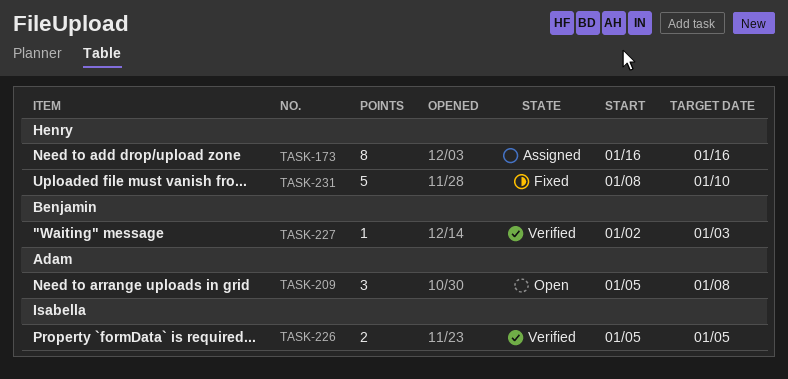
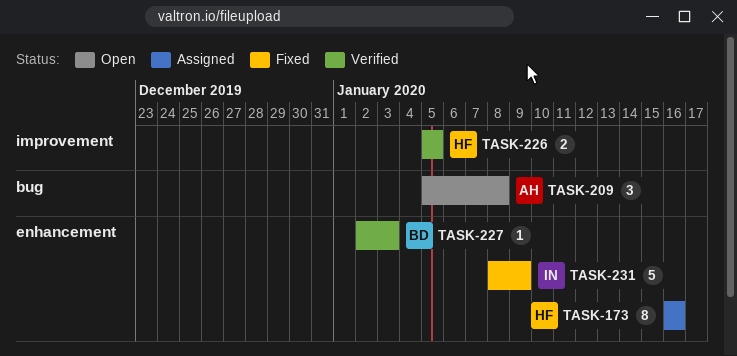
TASK-226, owner: Isabella -> Henry
TASK-231, owner: Henry -> Isabella
TASK-231, due: Jan 10 -> Jan 9

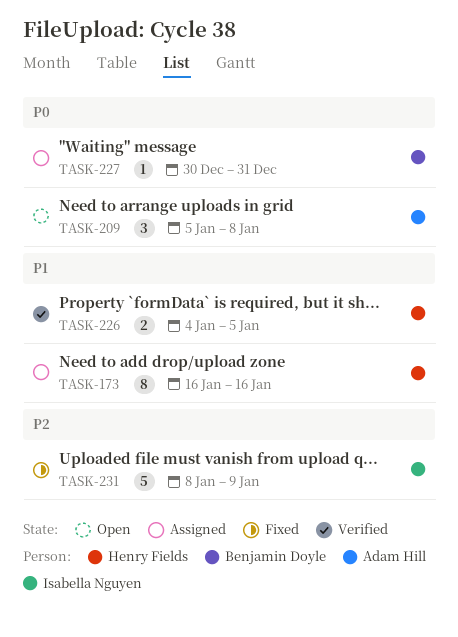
TASK-226, start: Jan 5 -> Jan 4
TASK-227, status: Verified -> Assigned
TASK-227, start: Jan 2 -> Dec 30
TASK-227, due: Jan 3 -> Dec 31

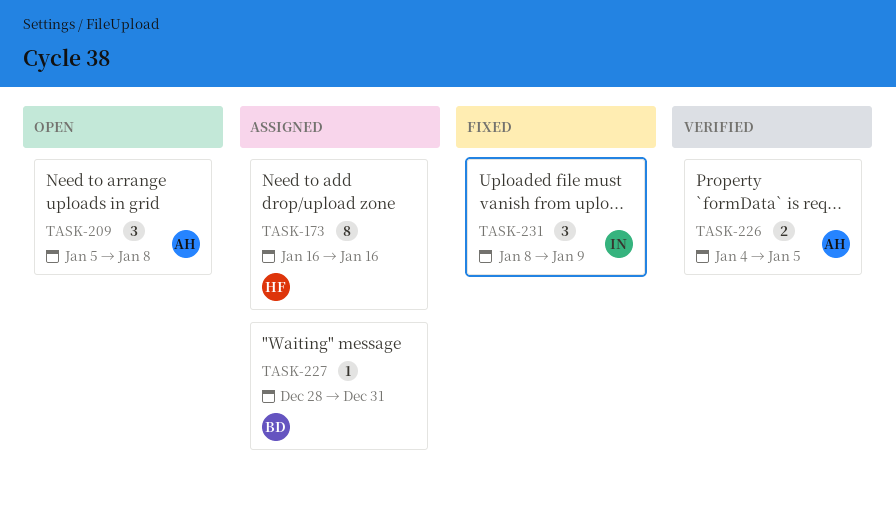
TASK-226, owner: Henry Fields -> Adam Hill
TASK-227, start: Dec 30 -> Dec 28
TASK-231, estimate: 5 -> 3

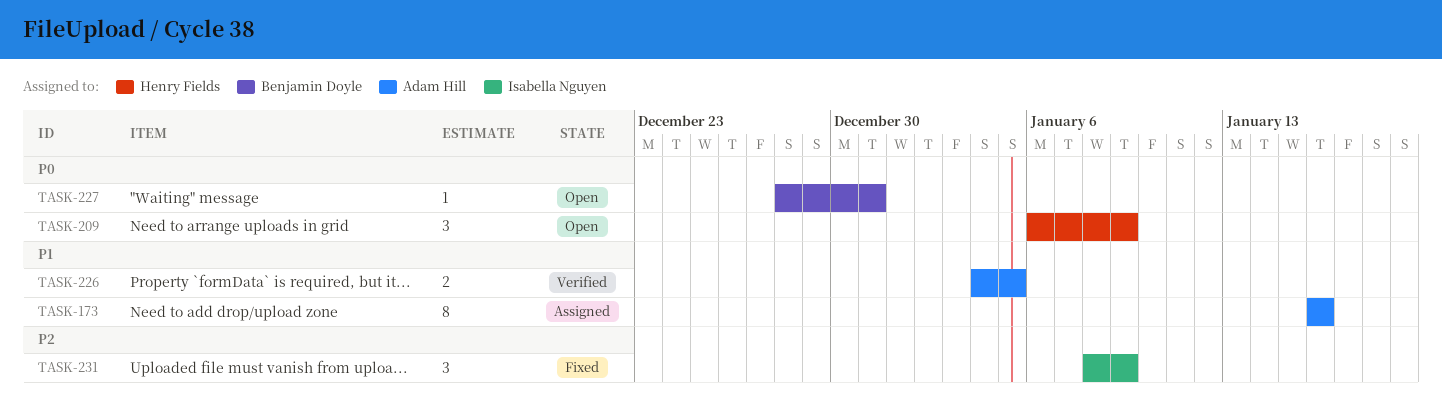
TASK-173, owner: Henry Fields -> Adam Hill
TASK-209, owner: Adam Hill -> Henry Fields
TASK-209, start: Jan 5 -> Jan 6
TASK-209, due: Jan 8 -> Jan 9
TASK-227, status: Assigned -> Open

